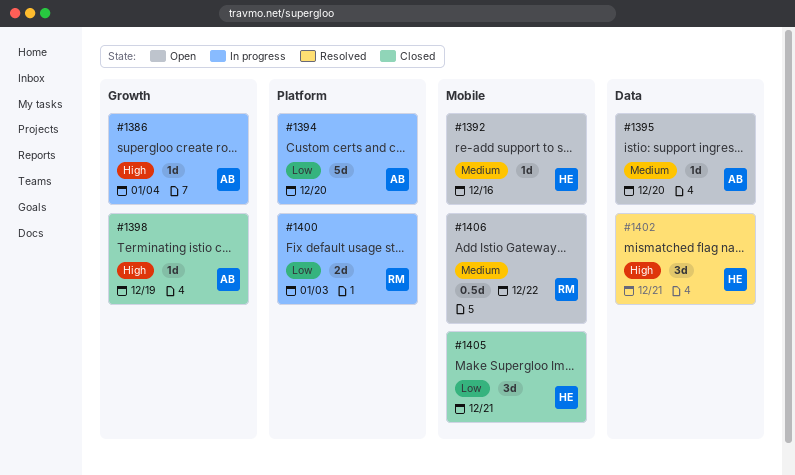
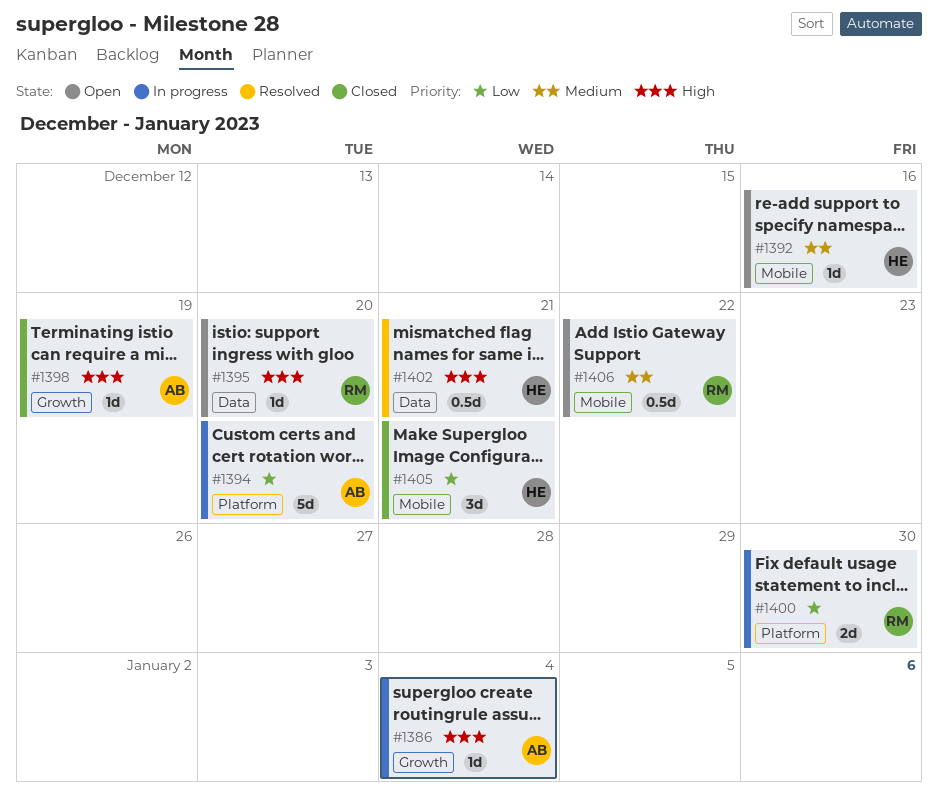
#1395, owner: AB -> RM
#1395, priority: Medium -> High
#1400, due: Jan 3 -> Dec 30
#1402, estimate: 3d -> 0.5d

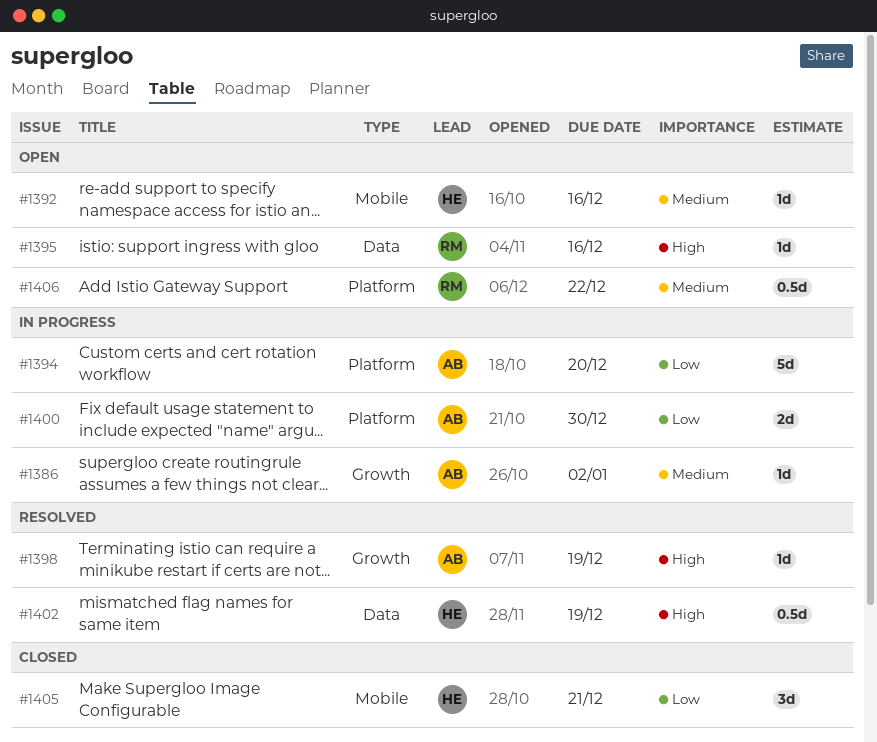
#1386, priority: High -> Medium
#1386, due: Jan 4 -> Jan 2
#1395, due: Dec 20 -> Dec 16
#1398, status: Closed -> Resolved
#1400, owner: RM -> AB
#1402, due: Dec 21 -> Dec 19
#1406, label: Mobile -> Platform

